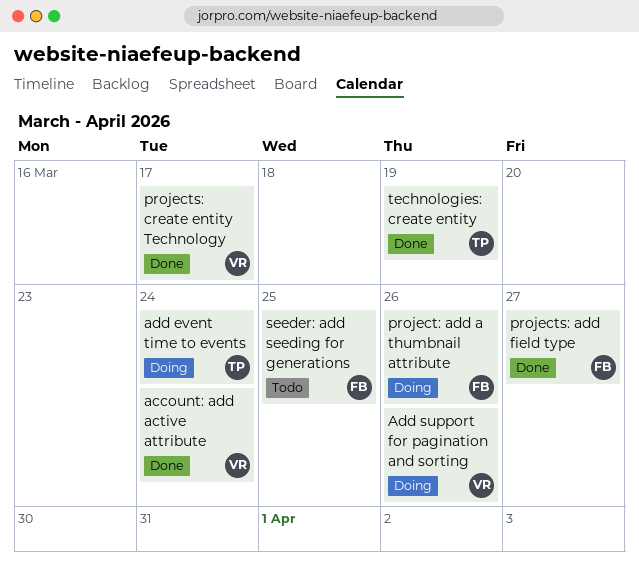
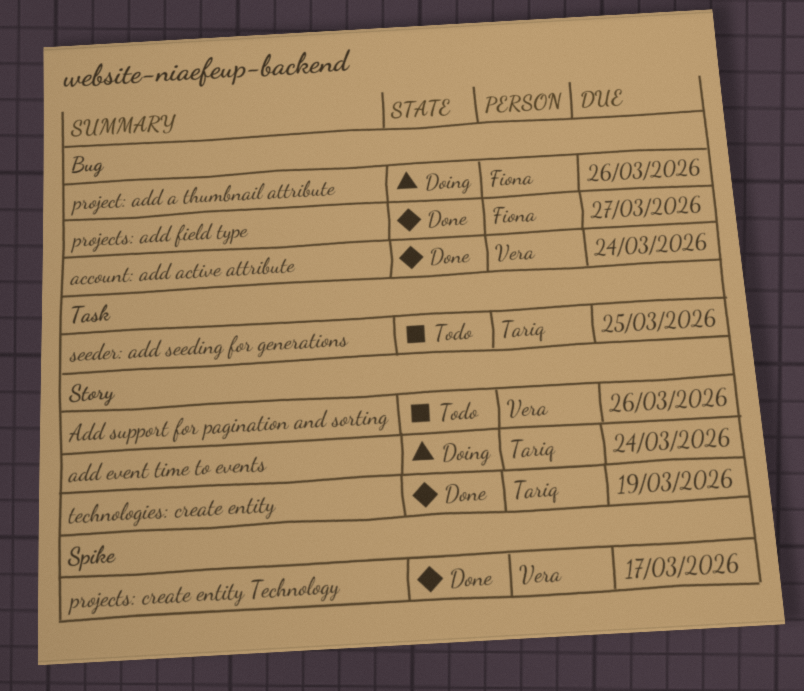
Add support for pagination and sorting, status: Doing -> Todo
seeder: add seeding for generations, owner: Fiona -> Tariq

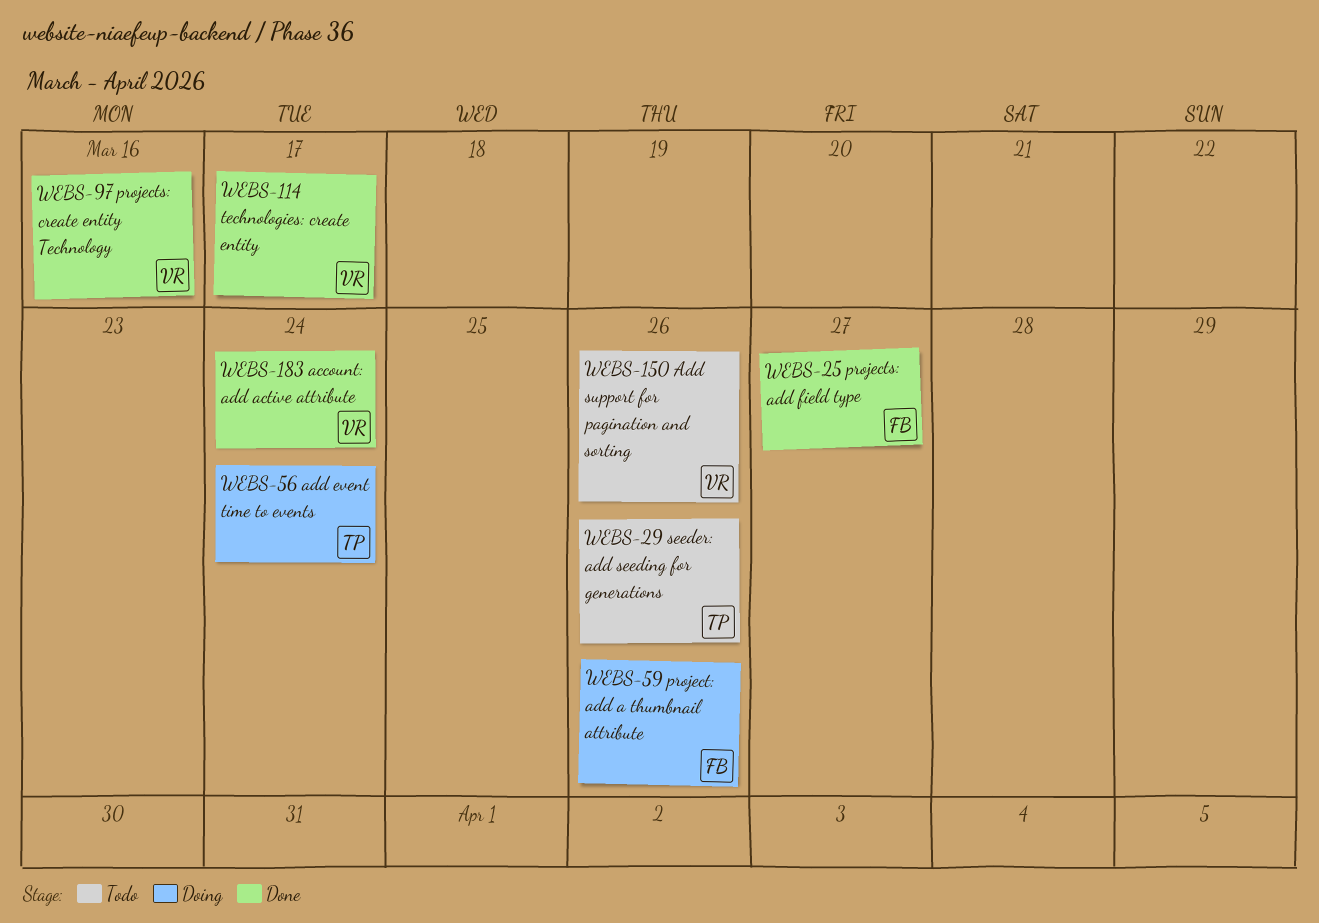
projects: create entity Technology, due: Mar 17 -> Mar 16
seeder: add seeding for generations, due: Mar 25 -> Mar 26
technologies: create entity, owner: Tariq -> Vera
technologies: create entity, due: Mar 19 -> Mar 17

